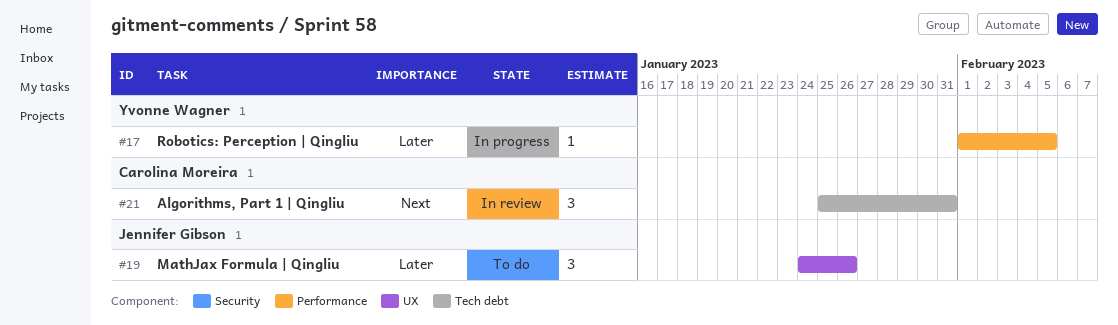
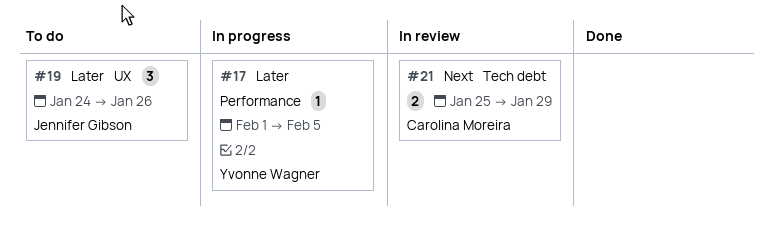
#21, estimate: 3 -> 2
#21, due: Jan 31 -> Jan 29

